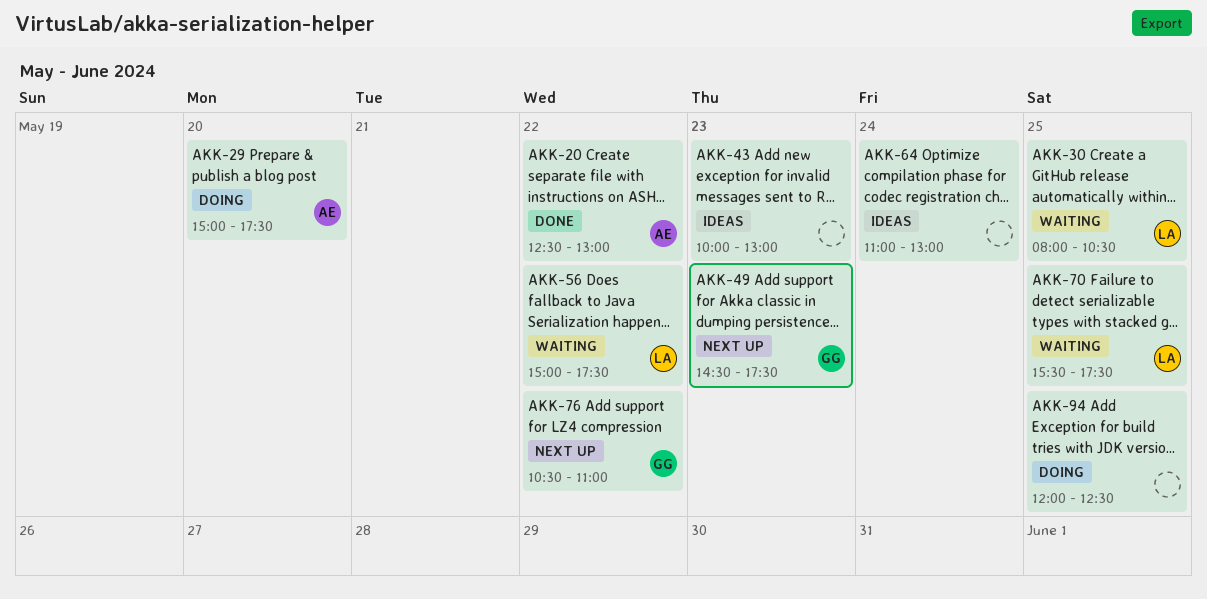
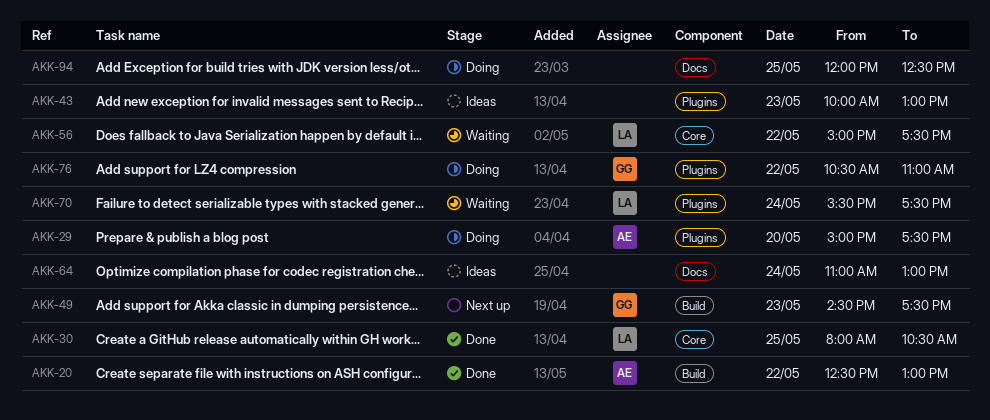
AKK-30, status: Waiting -> Done
AKK-70, day: May 25 -> May 24
AKK-76, status: Next up -> Doing

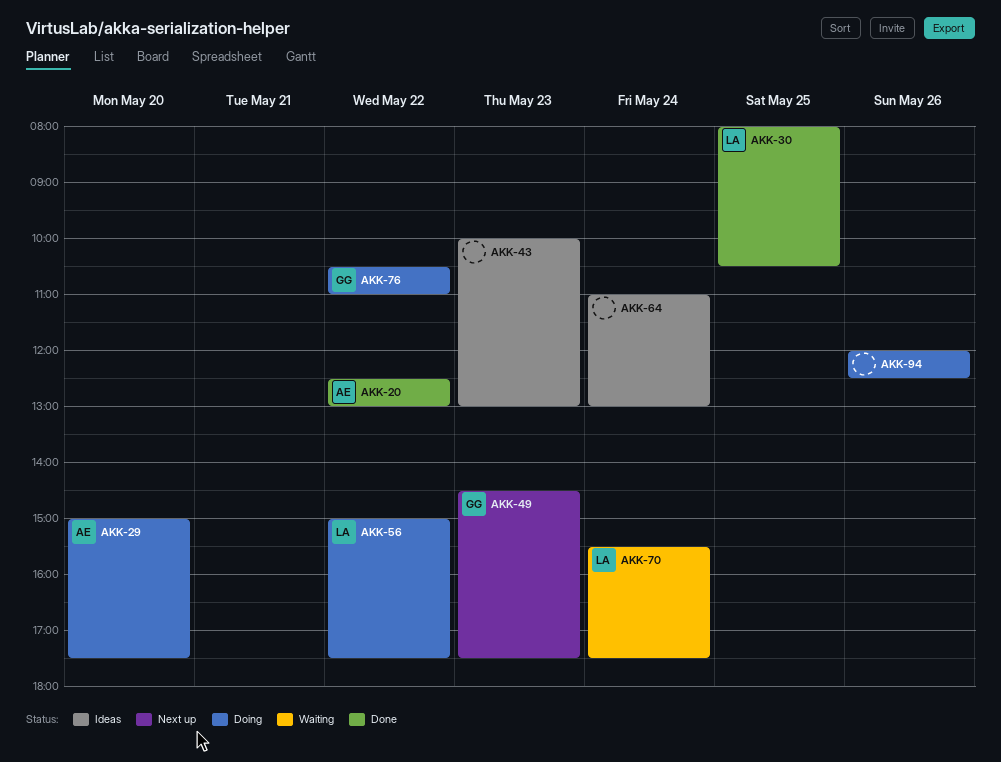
AKK-56, status: Waiting -> Doing
AKK-94, day: May 25 -> May 26

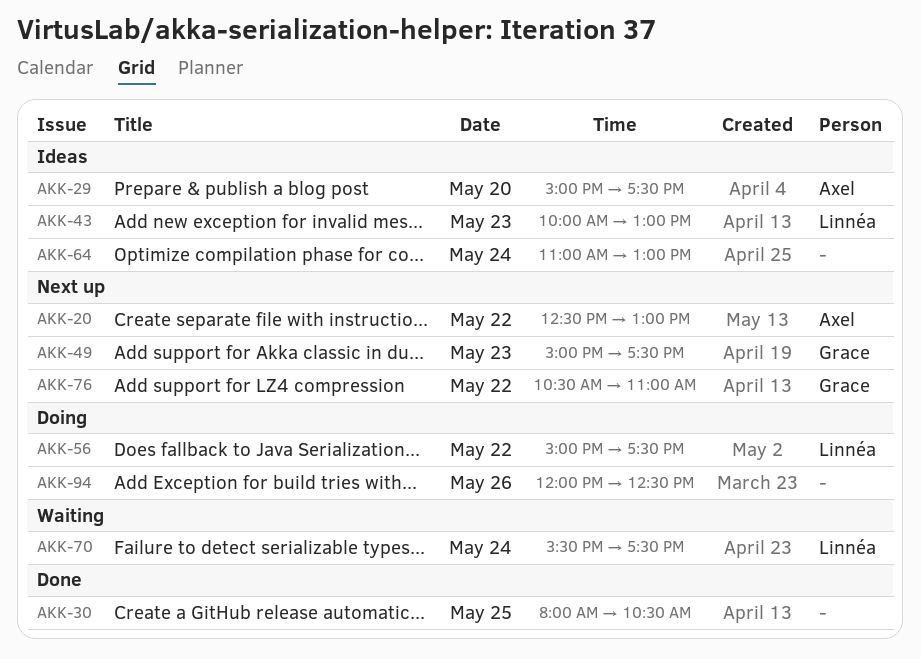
AKK-20, status: Done -> Next up
AKK-29, status: Doing -> Ideas
AKK-30, owner: Linnéa -> none
AKK-43, owner: none -> Linnéa
AKK-49, begins: 14:30 -> 15:00
AKK-76, status: Doing -> Next up

